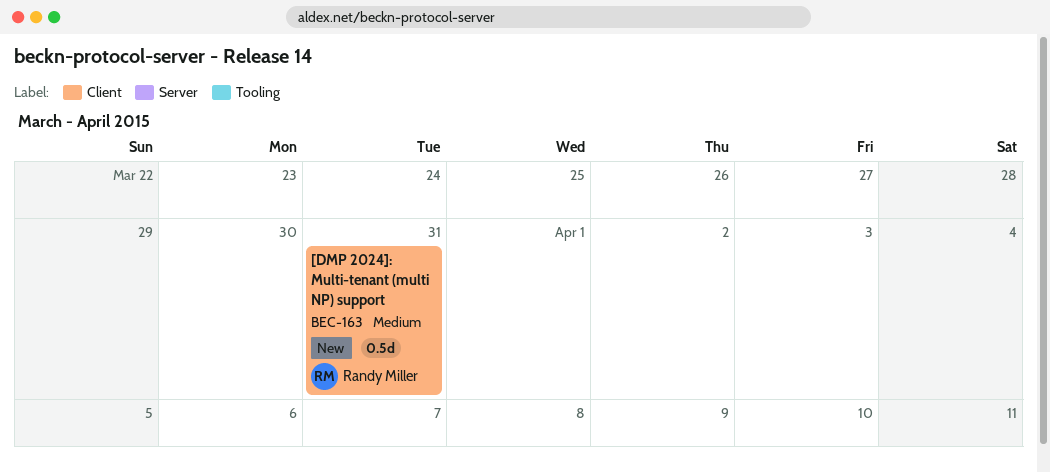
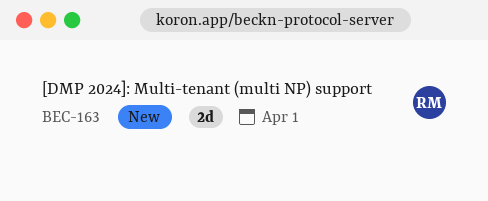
BEC-163, estimate: 0.5d -> 2d
BEC-163, due: Mar 31 -> Apr 1

